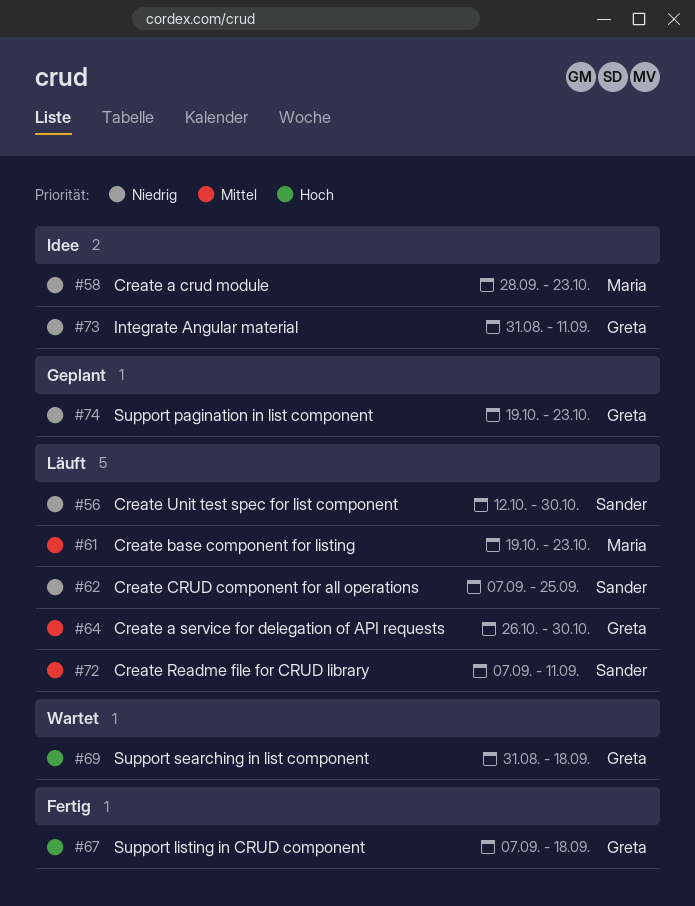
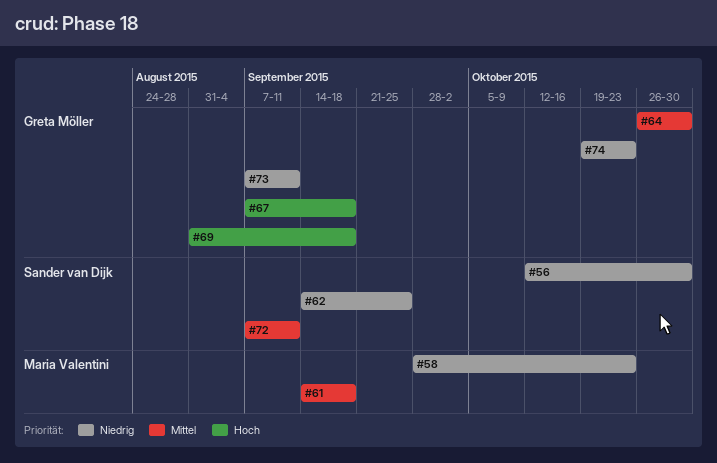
#61, start: Oct 19 -> Sep 14
#61, due: Oct 23 -> Sep 18
#62, start: Sep 7 -> Sep 14
#73, start: Aug 31 -> Sep 7

